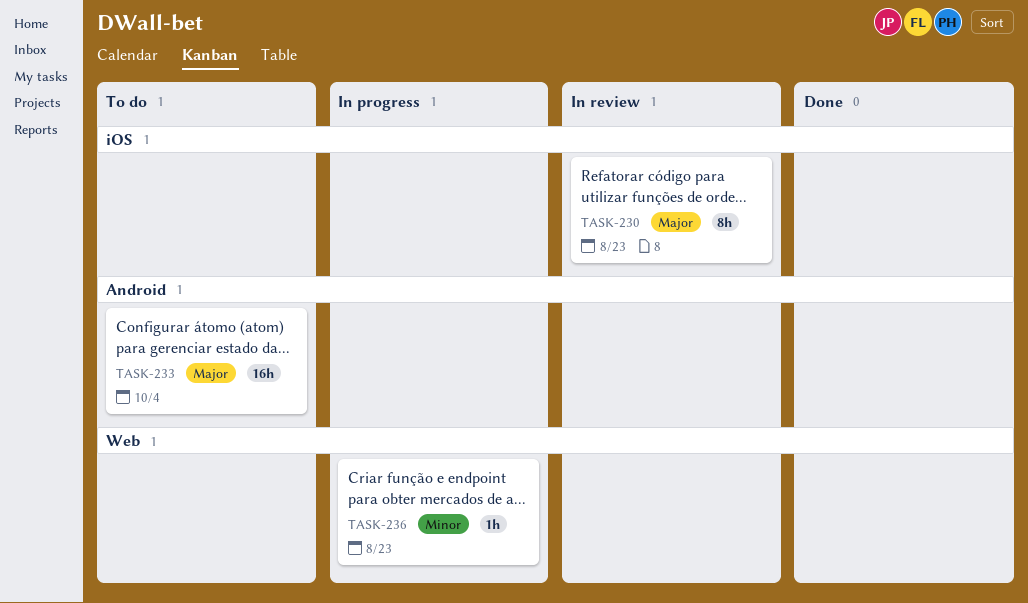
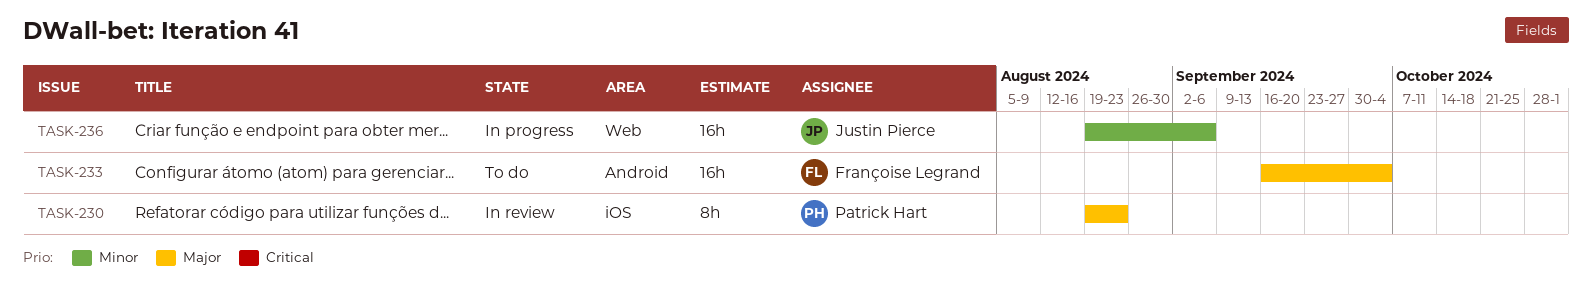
TASK-236, estimate: 1h -> 16h
TASK-236, due: Aug 23 -> Sep 6

